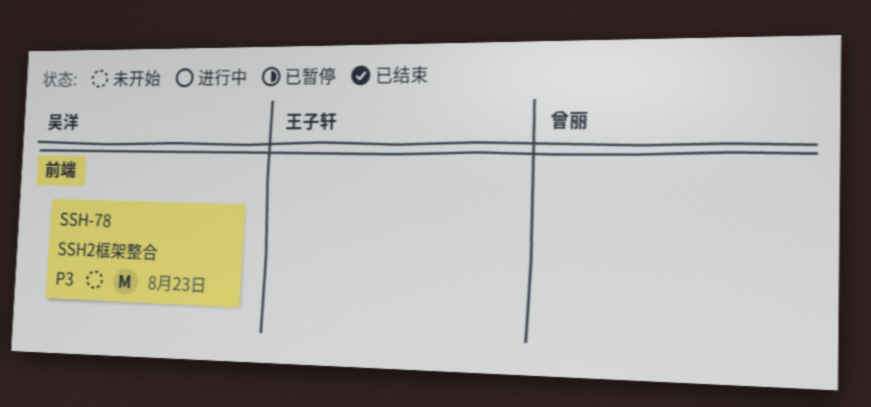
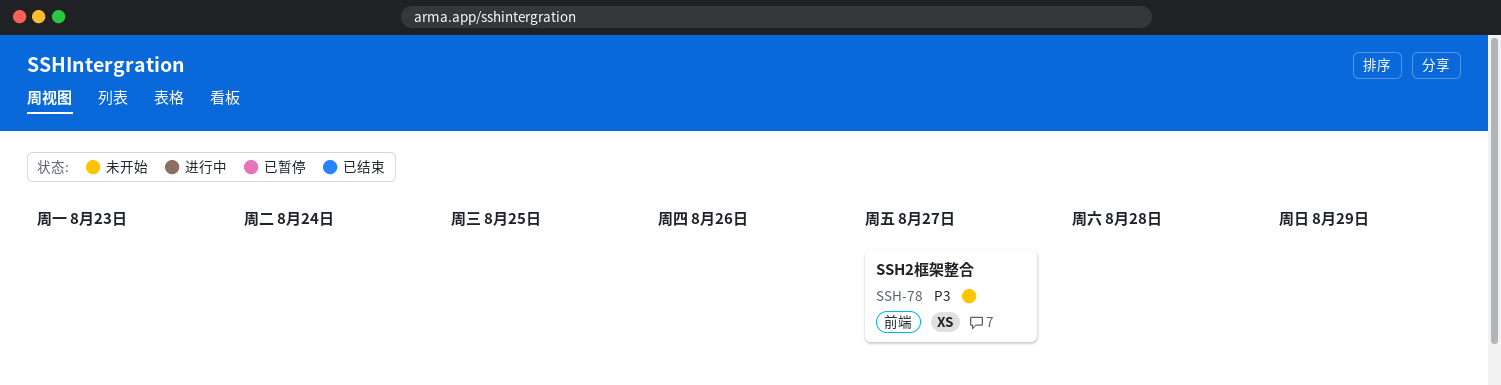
SSH-78, estimate: M -> XS
SSH-78, due: Aug 23 -> Aug 27

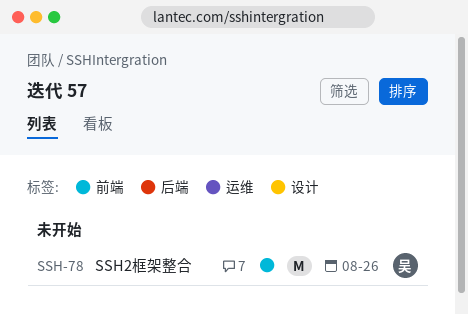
SSH-78, estimate: XS -> M
SSH-78, due: Aug 27 -> Aug 26

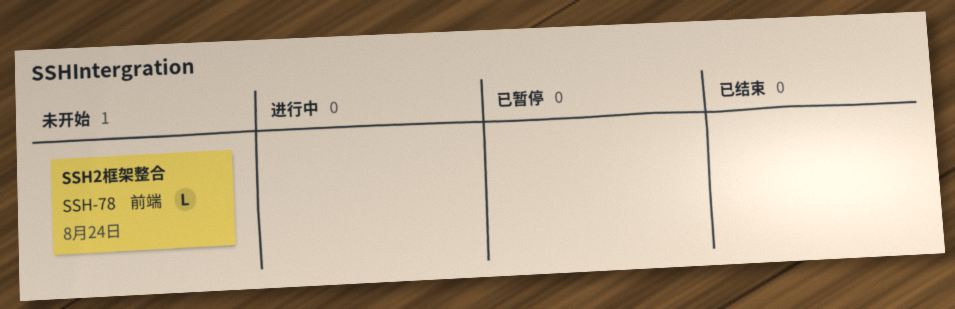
SSH-78, estimate: M -> L
SSH-78, due: Aug 26 -> Aug 24

